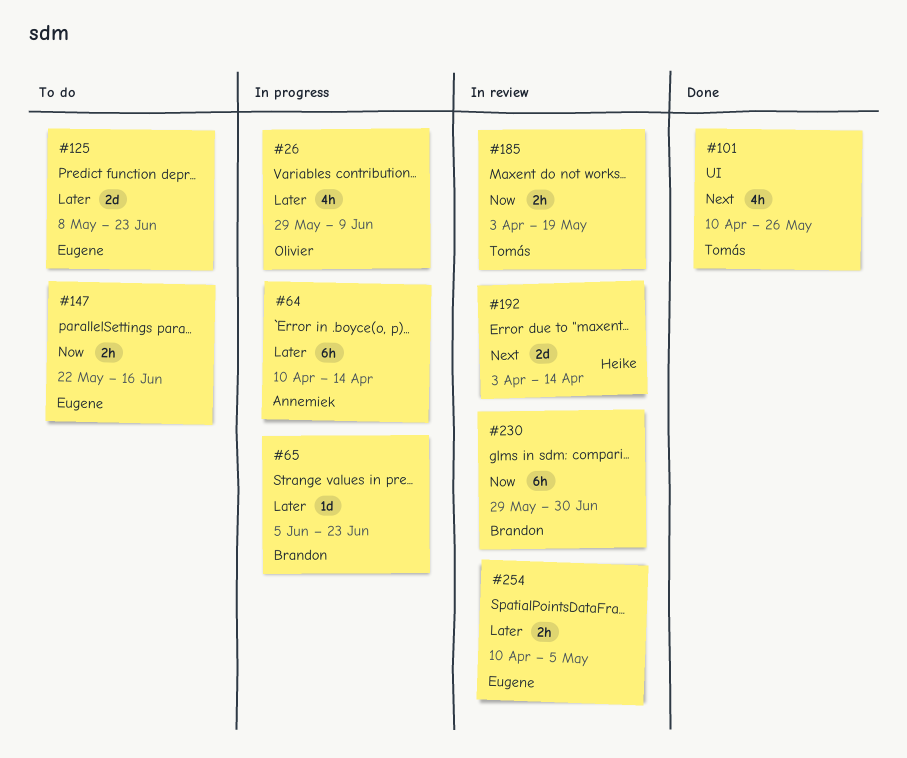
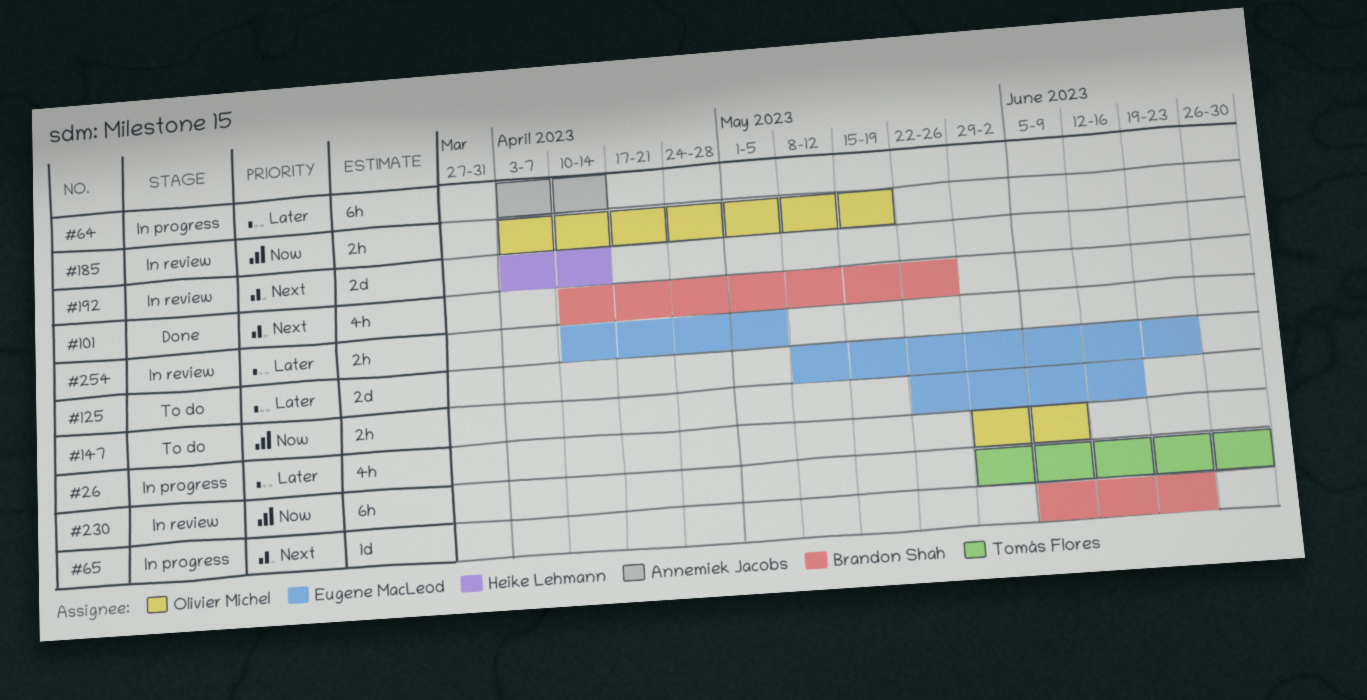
#64, start: Apr 10 -> Apr 3
#65, priority: Later -> Next
#101, owner: Tomás Flores -> Brandon Shah
#185, owner: Tomás Flores -> Olivier Michel
#230, owner: Brandon Shah -> Tomás Flores

